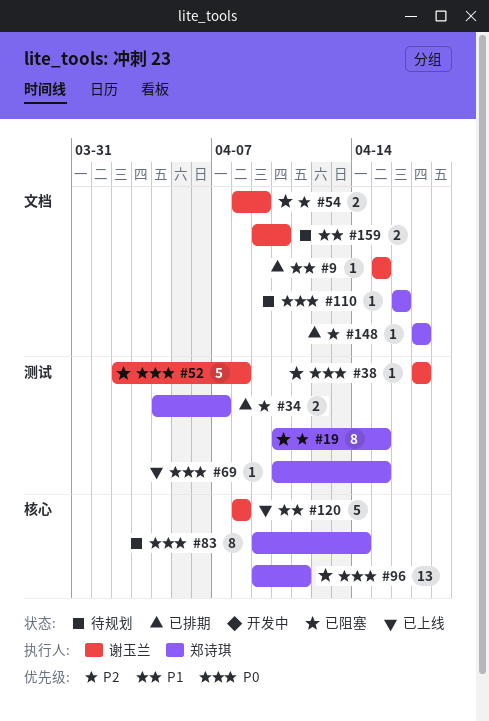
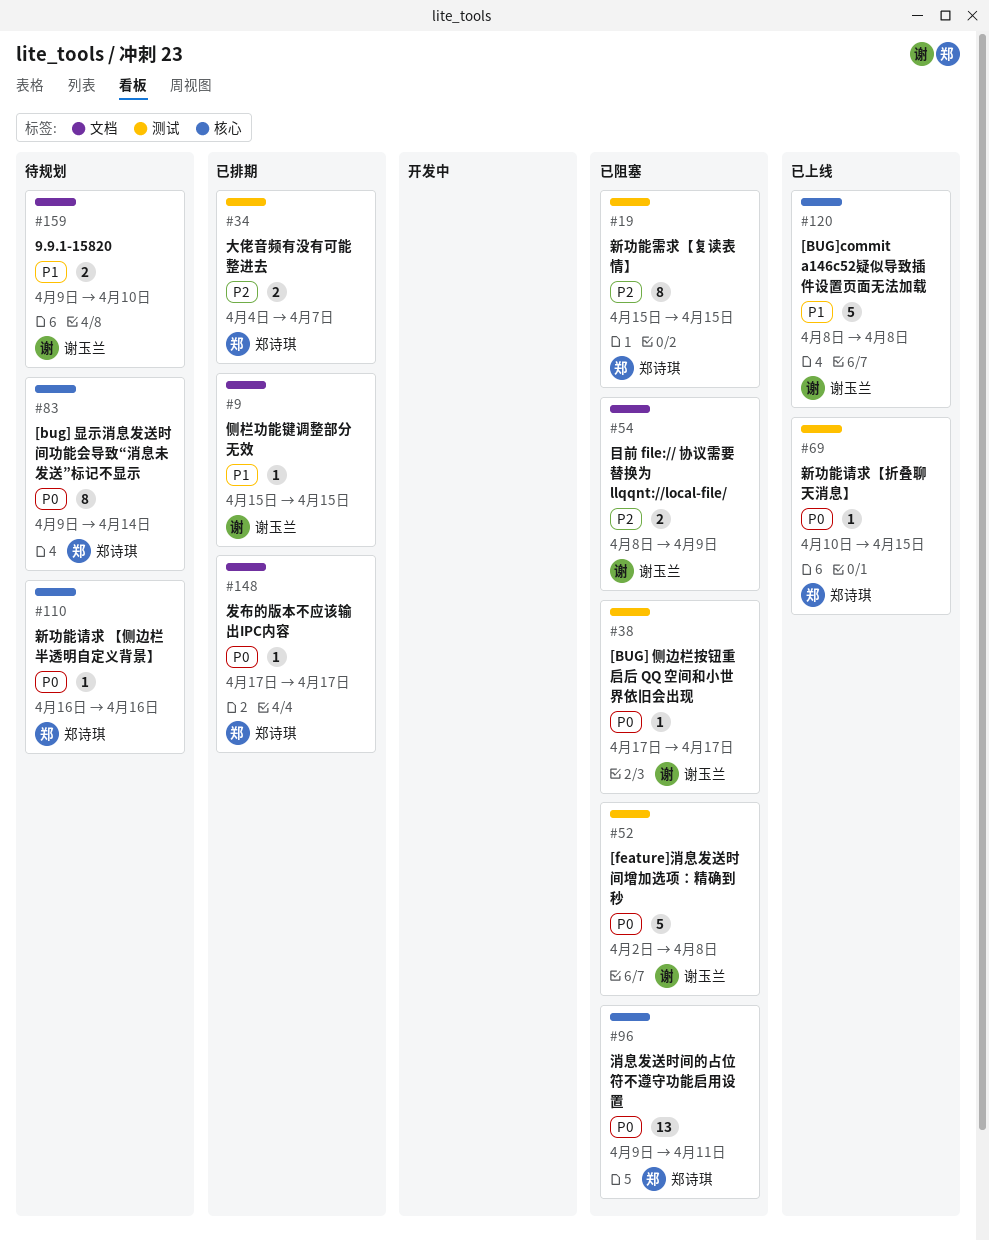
#19, start: Apr 10 -> Apr 15
#110, label: 文档 -> 核心
#148, priority: P2 -> P0

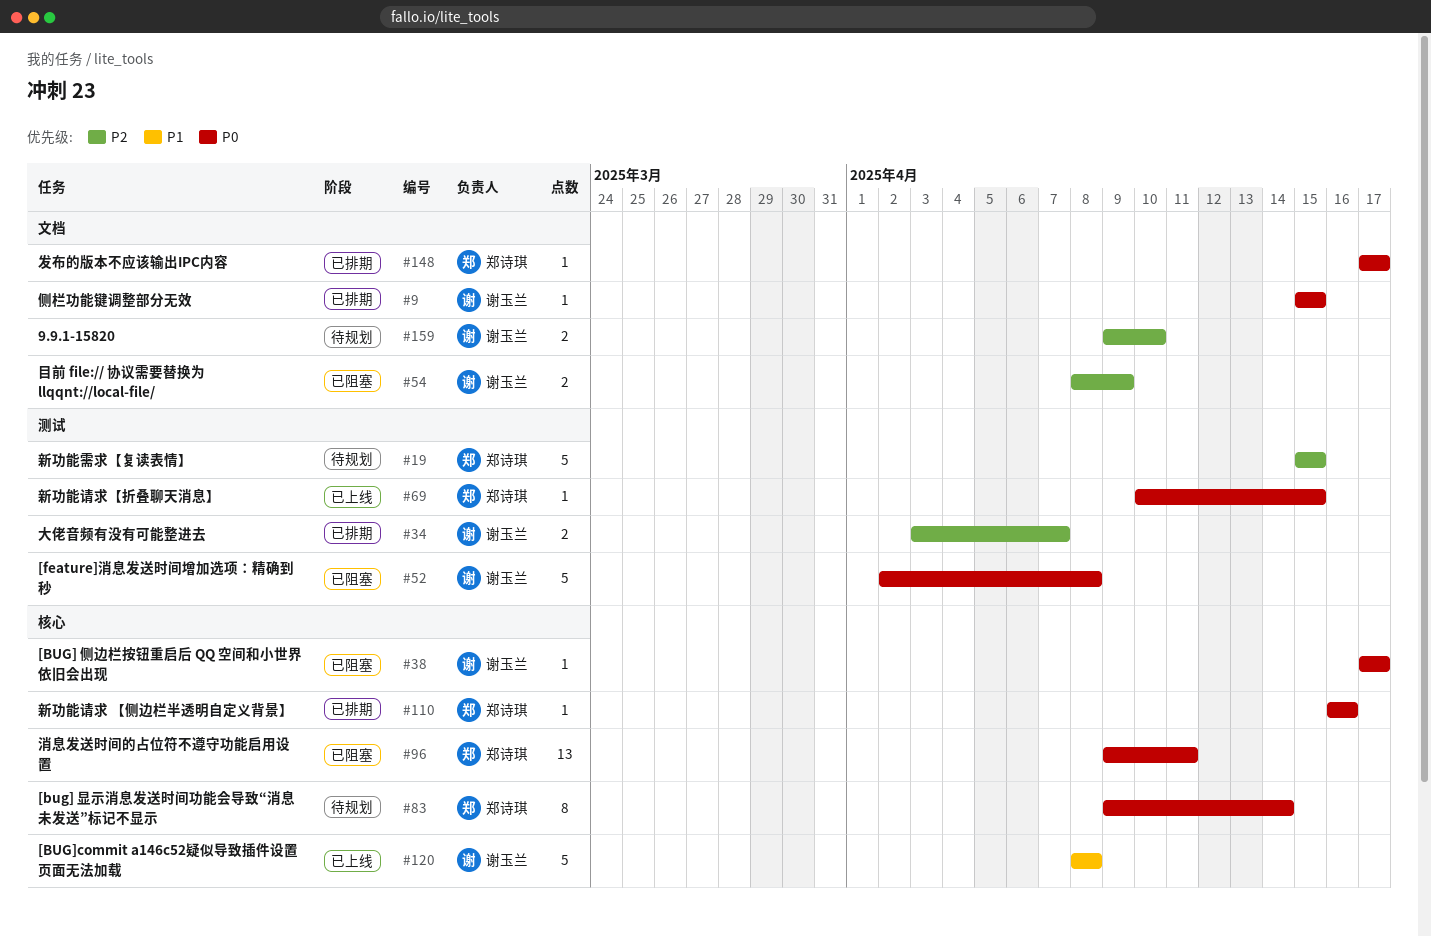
#9, priority: P1 -> P0
#19, status: 已阻塞 -> 待规划
#19, estimate: 8 -> 5
#34, owner: 郑诗琪 -> 谢玉兰
#34, start: Apr 4 -> Apr 3
#38, label: 测试 -> 核心
#110, status: 待规划 -> 已排期
#159, priority: P1 -> P2

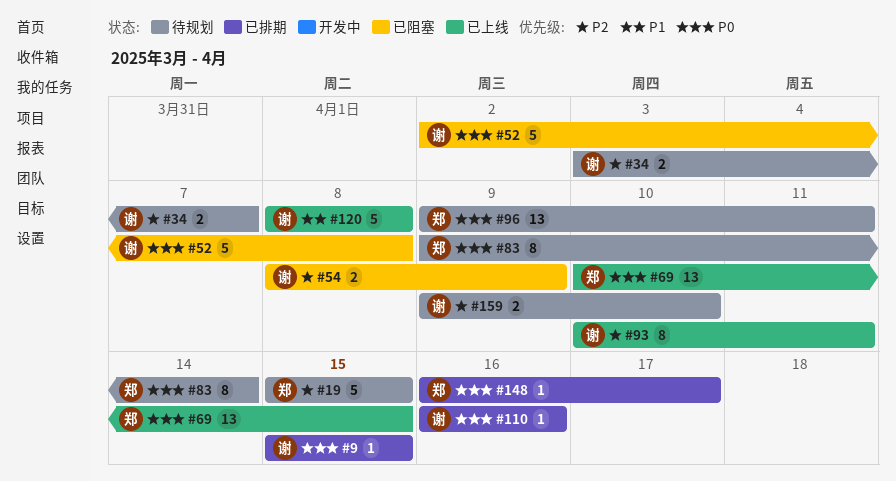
#34, status: 已排期 -> 待规划
#38: present -> none
#69, estimate: 1 -> 13
#93: none -> present
#96, status: 已阻塞 -> 待规划
#110, owner: 郑诗琪 -> 谢玉兰
#148, start: Apr 17 -> Apr 16

